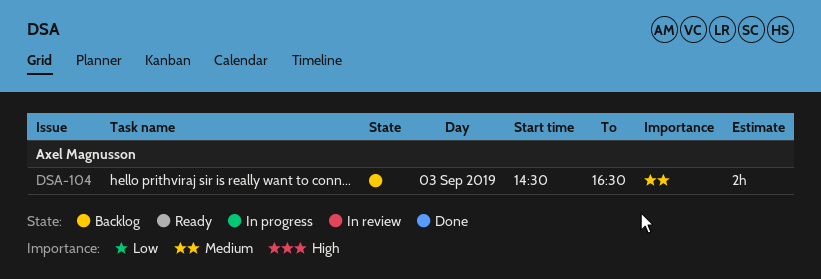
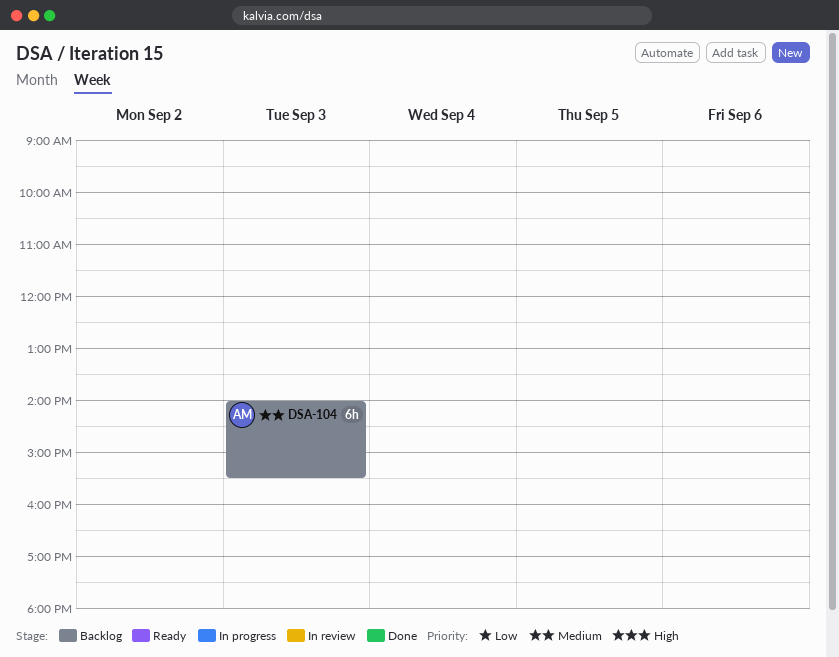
DSA-104, estimate: 2h -> 6h
DSA-104, begins: 14:30 -> 14:00
DSA-104, ends: 16:30 -> 15:30

